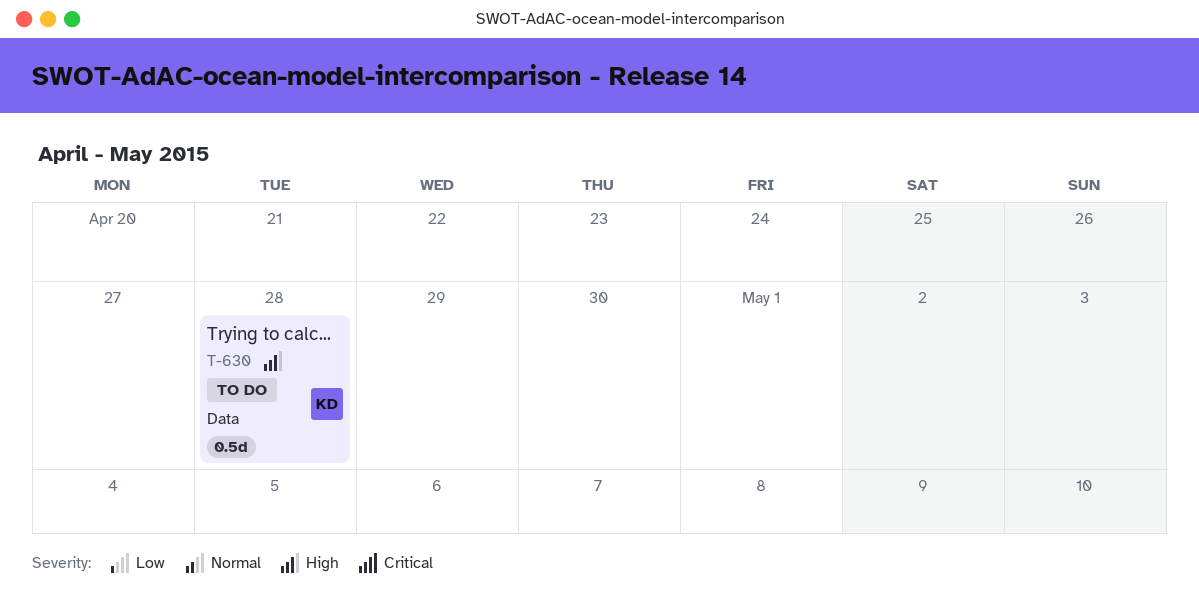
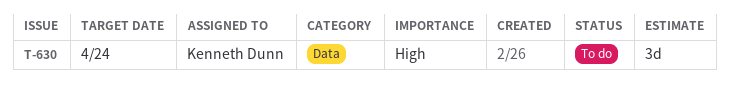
T-630, estimate: 0.5d -> 3d
T-630, due: Apr 28 -> Apr 24

